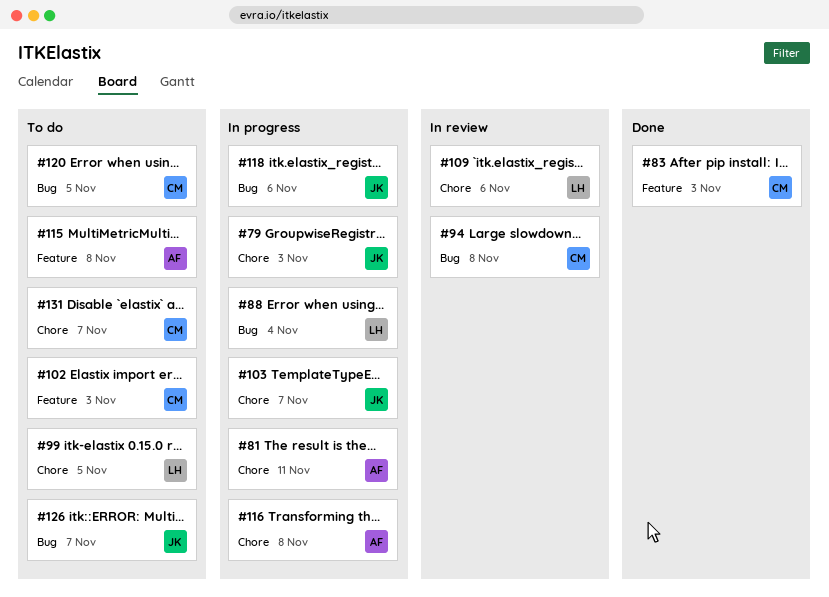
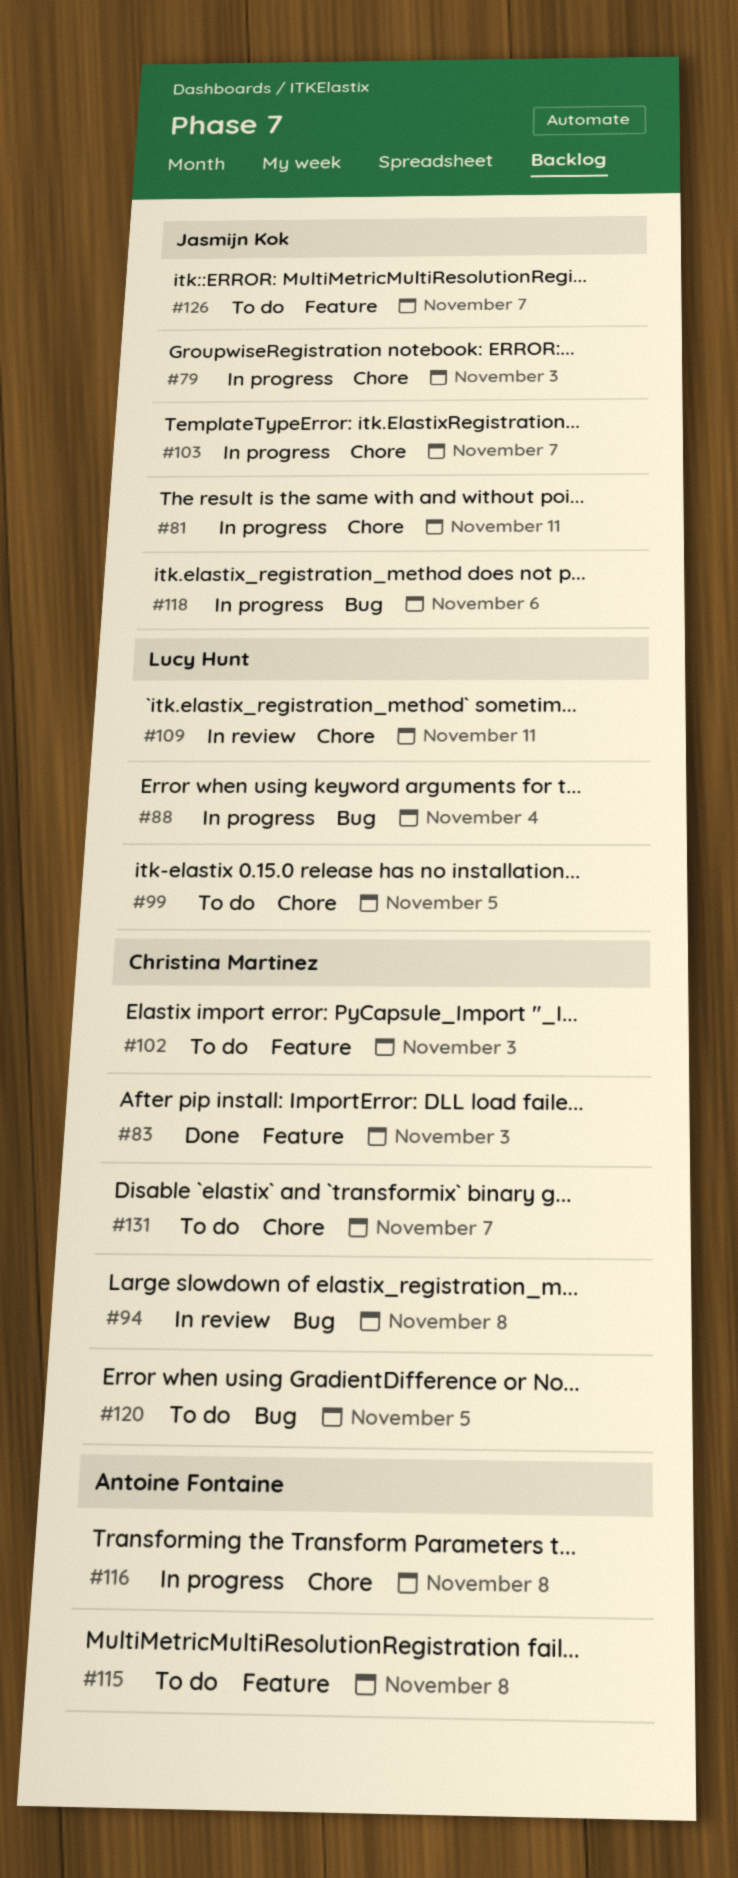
#81, owner: Antoine Fontaine -> Jasmijn Kok
#109, due: Nov 6 -> Nov 11
#126, label: Bug -> Feature

